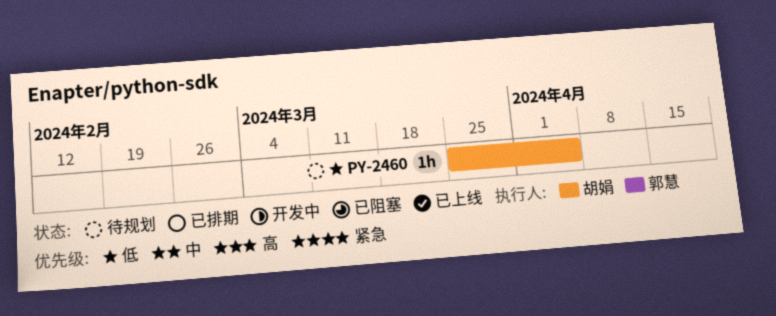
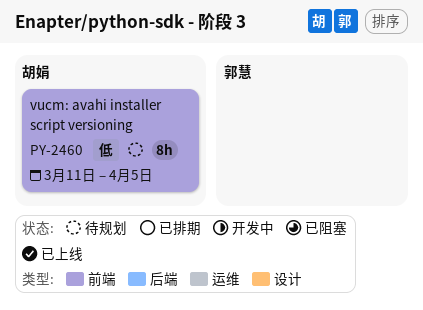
PY-2460, estimate: 1h -> 8h
PY-2460, start: Mar 25 -> Mar 11

